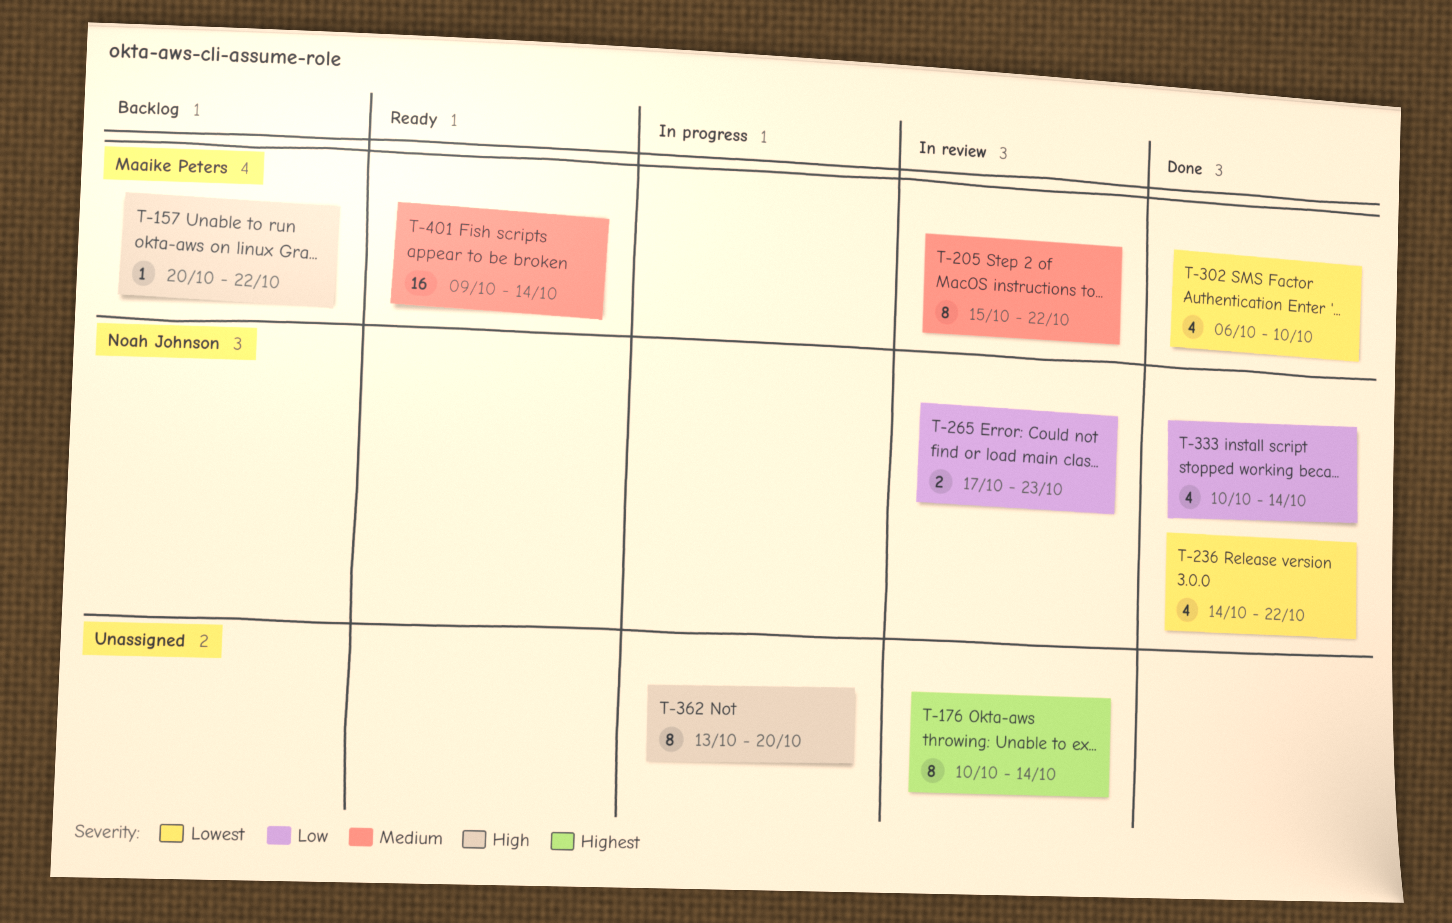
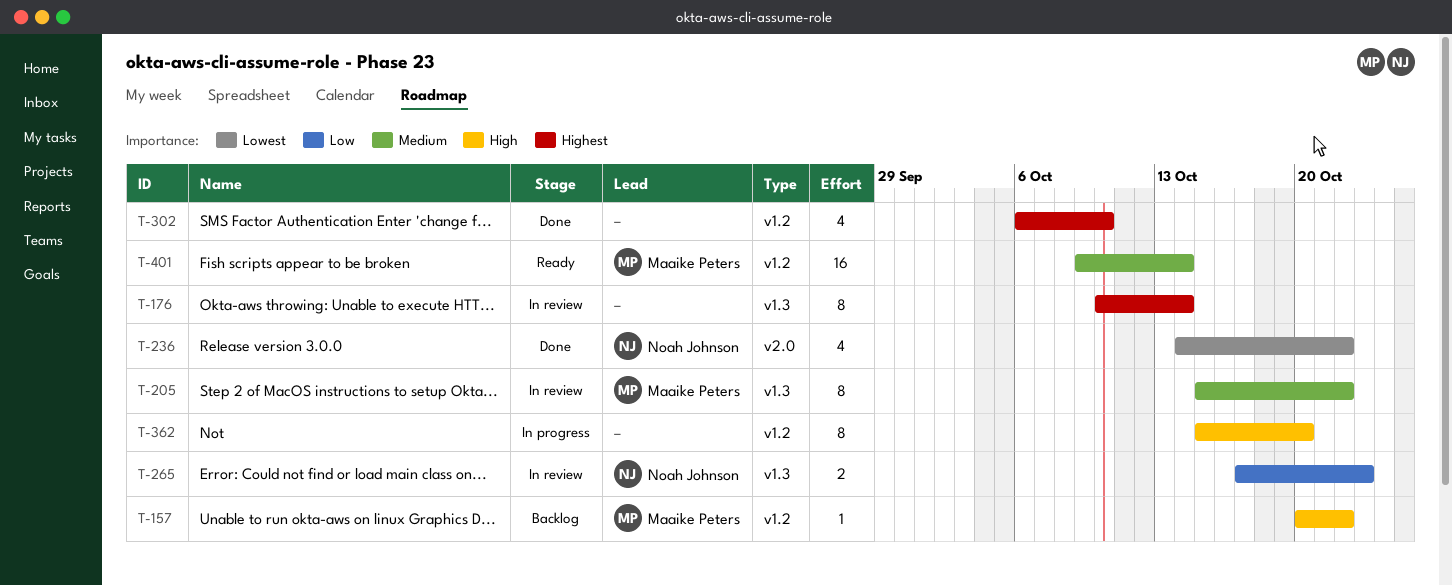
T-302, owner: Maaike Peters -> none
T-302, priority: Lowest -> Highest
T-333: present -> none
T-362, start: Oct 13 -> Oct 15

